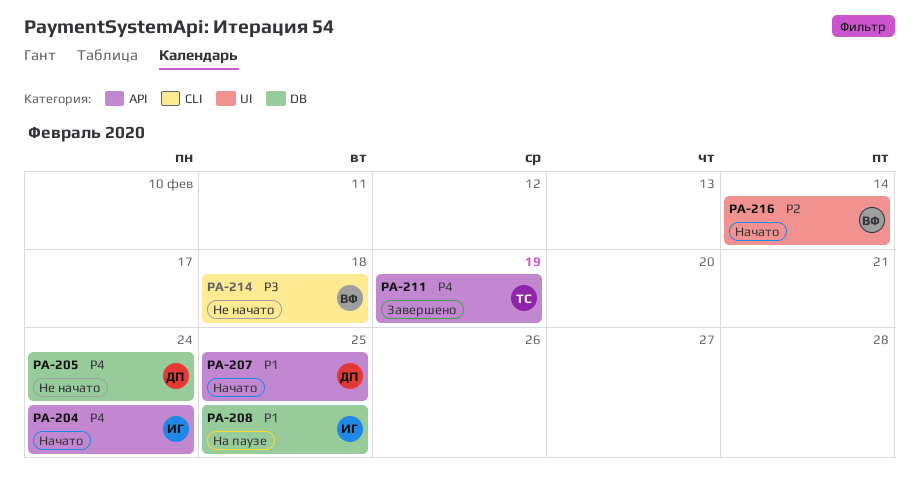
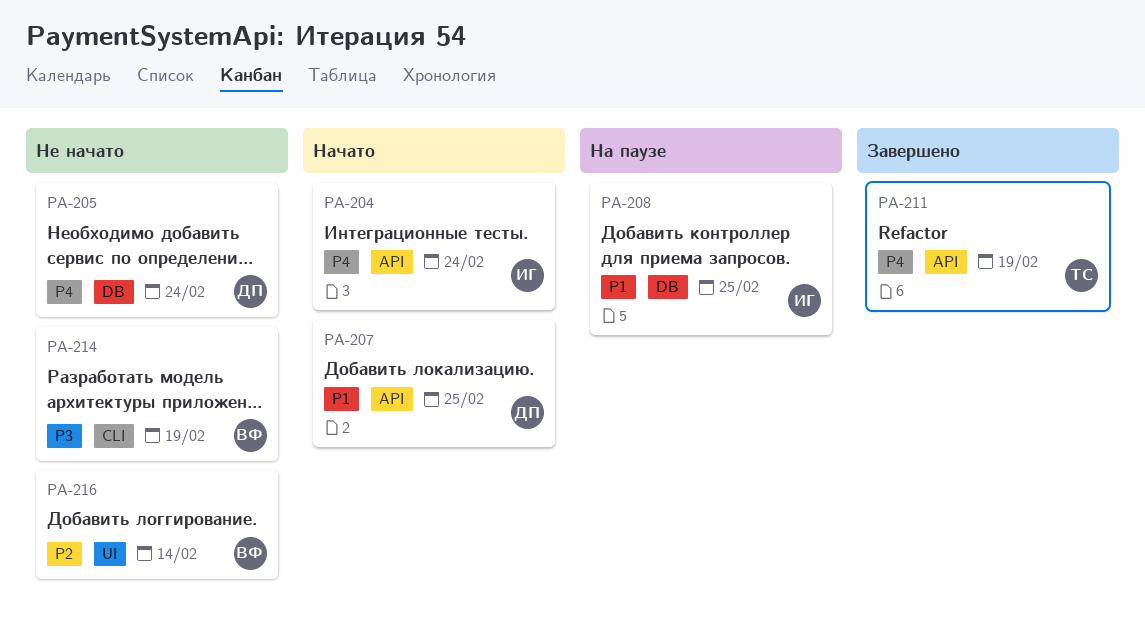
PA-214, due: Feb 18 -> Feb 19
PA-216, status: Начато -> Не начато

